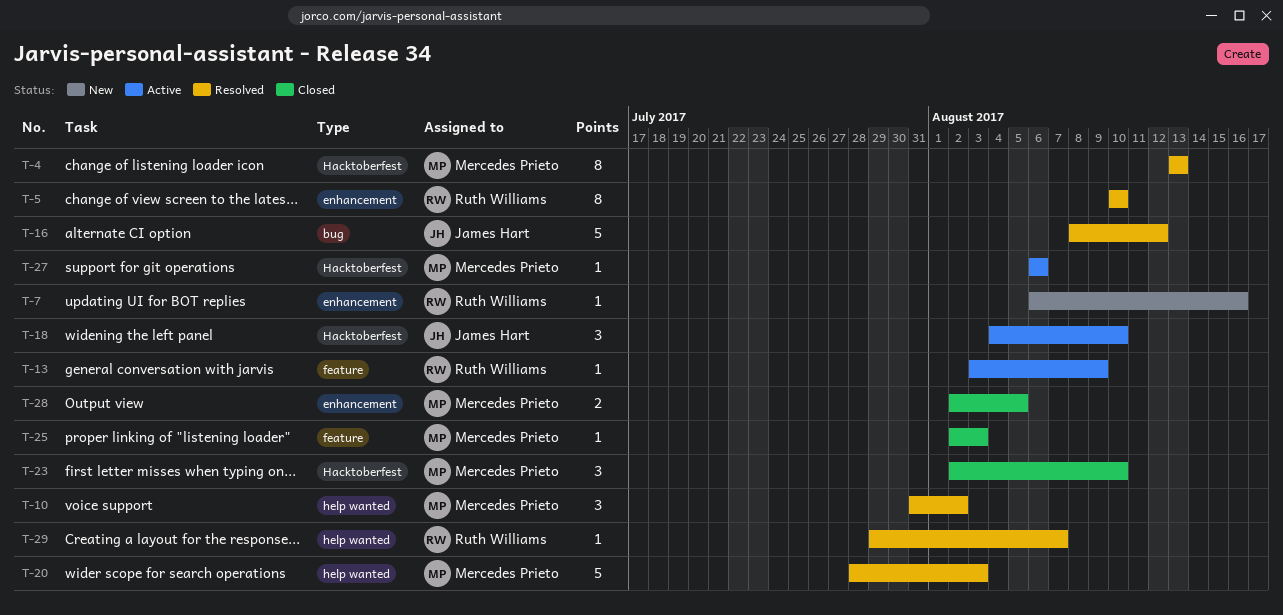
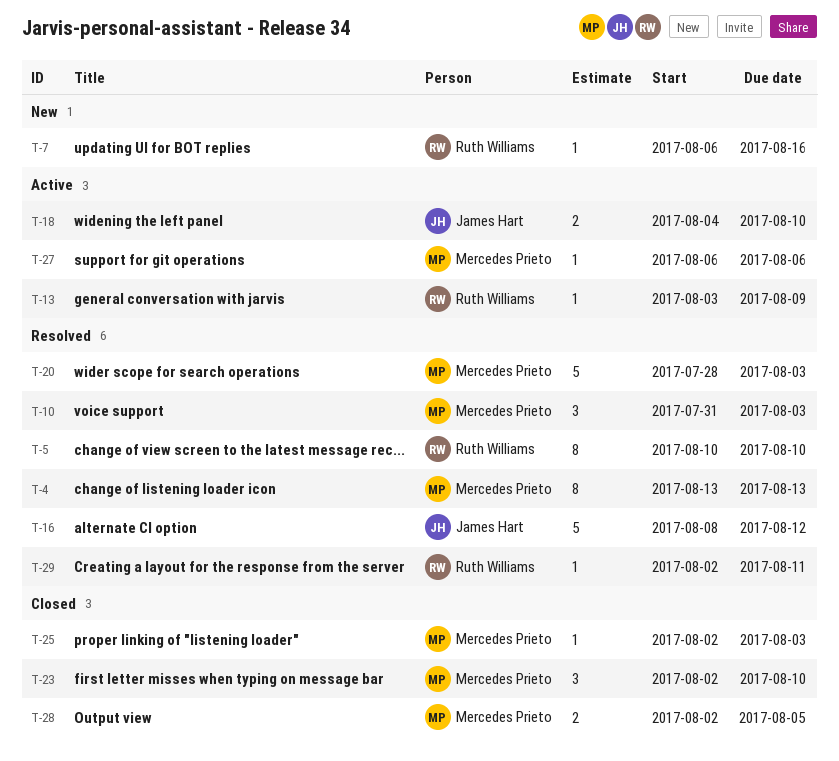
T-10, due: Aug 2 -> Aug 3
T-18, estimate: 3 -> 2
T-29, start: Jul 29 -> Aug 2
T-29, due: Aug 7 -> Aug 11

